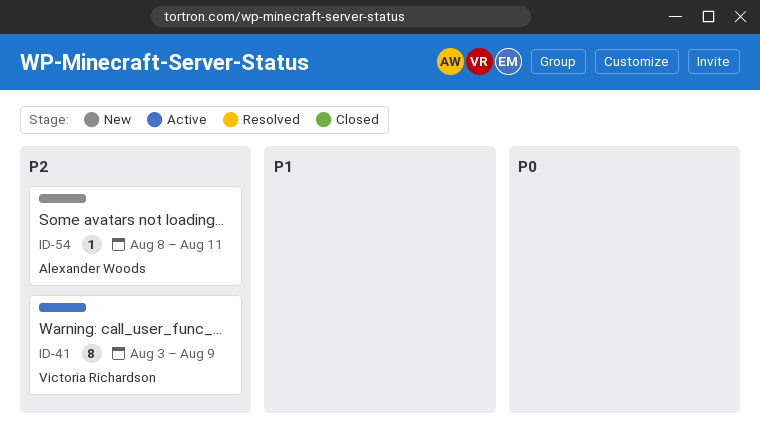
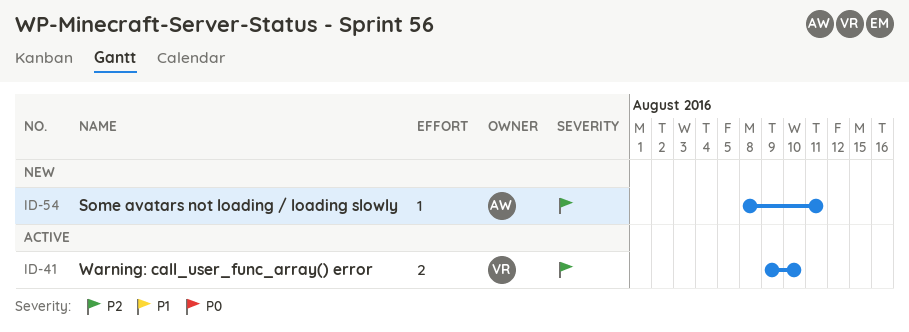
ID-41, estimate: 8 -> 2
ID-41, start: Aug 3 -> Aug 9
ID-41, due: Aug 9 -> Aug 10

